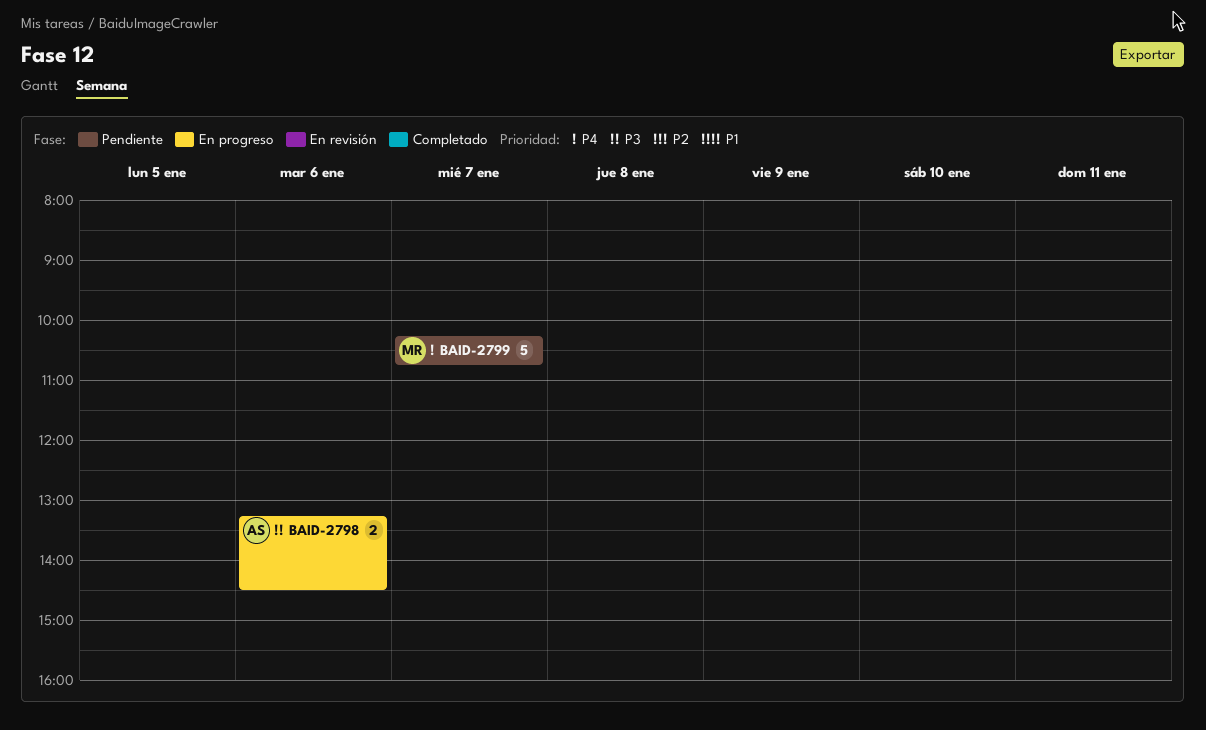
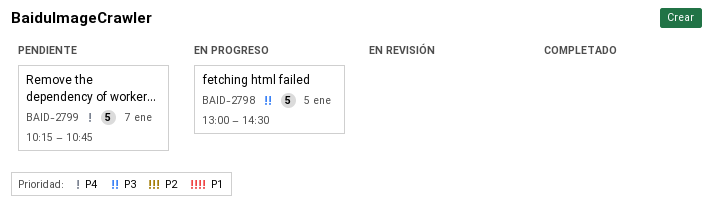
BAID-2798, estimate: 2 -> 5
BAID-2798, day: Jan 6 -> Jan 5
BAID-2798, begins: 13:15 -> 13:00

